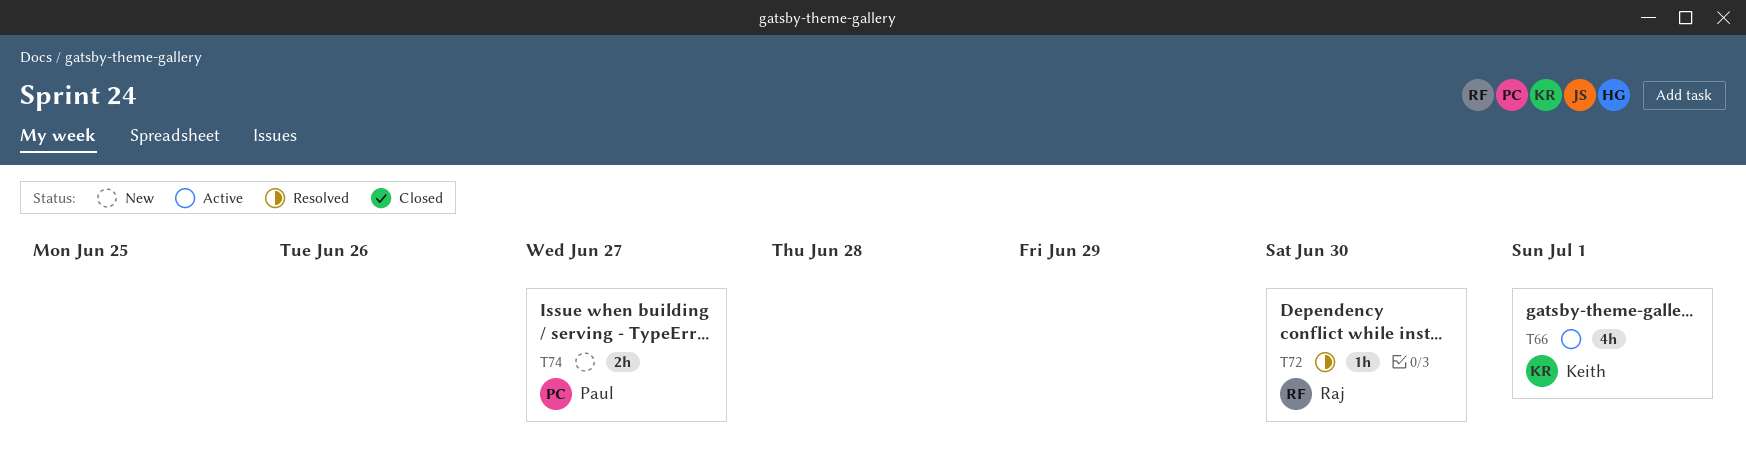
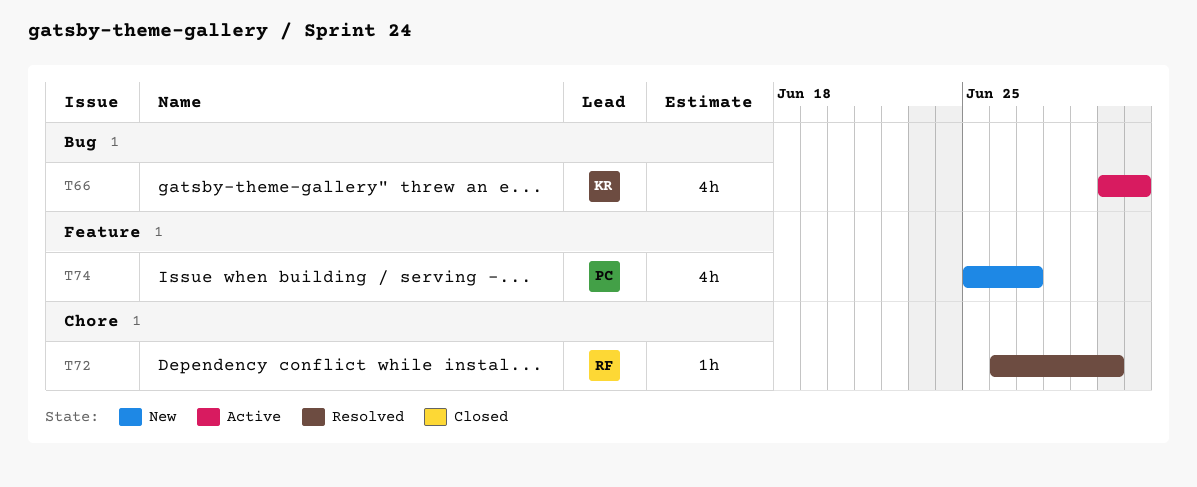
T74, estimate: 2h -> 4h

